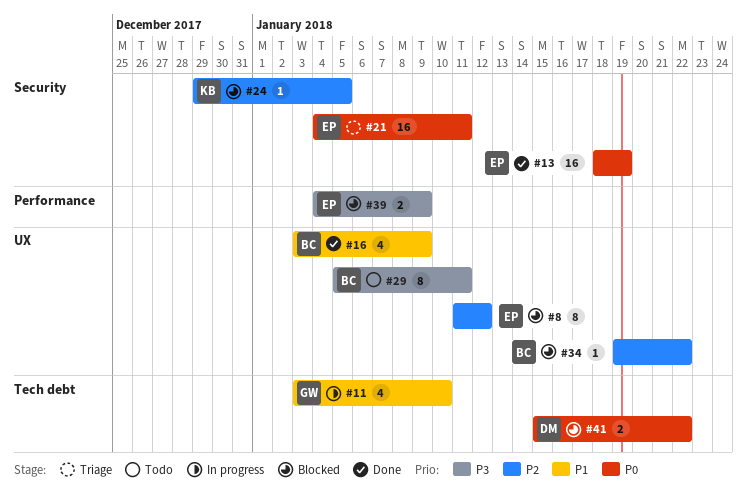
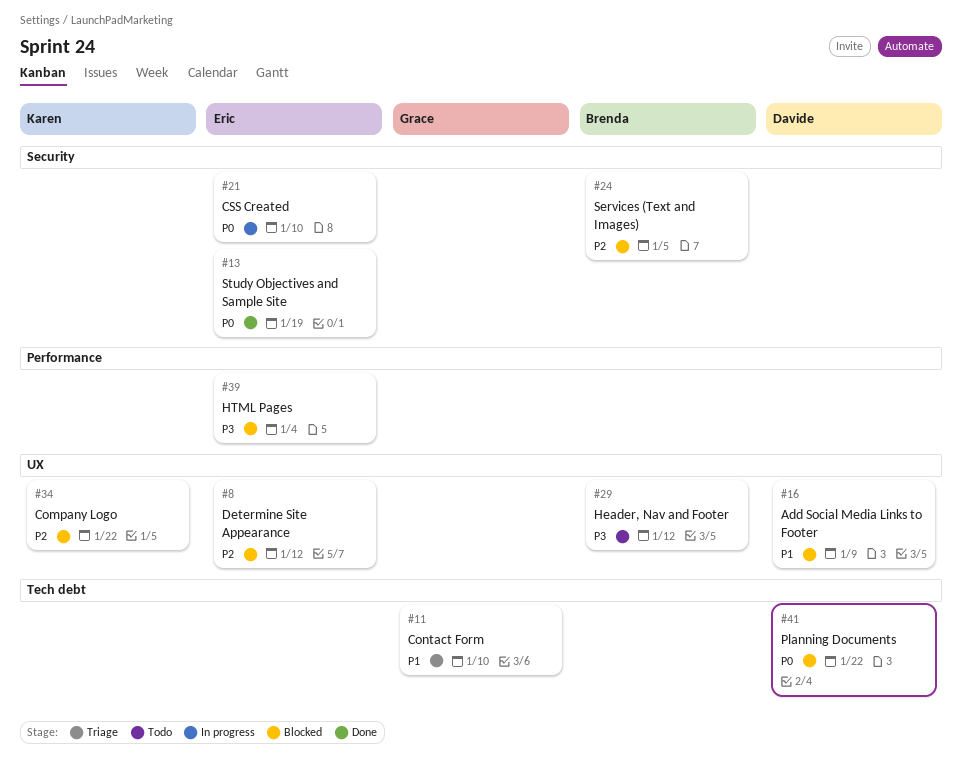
#11, status: In progress -> Triage
#16, status: Done -> Blocked
#16, owner: Brenda -> Davide
#21, status: Triage -> In progress
#21, due: Jan 11 -> Jan 10
#24, owner: Karen -> Brenda
#29, due: Jan 11 -> Jan 12
#34, owner: Brenda -> Karen
#39, due: Jan 9 -> Jan 4

